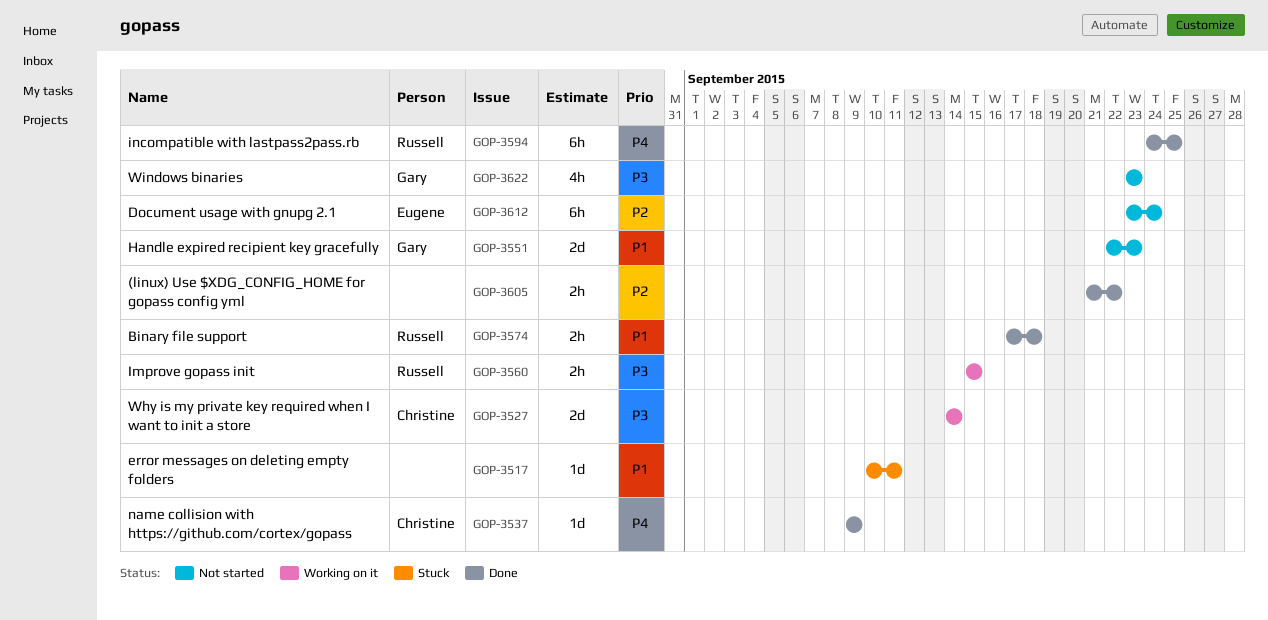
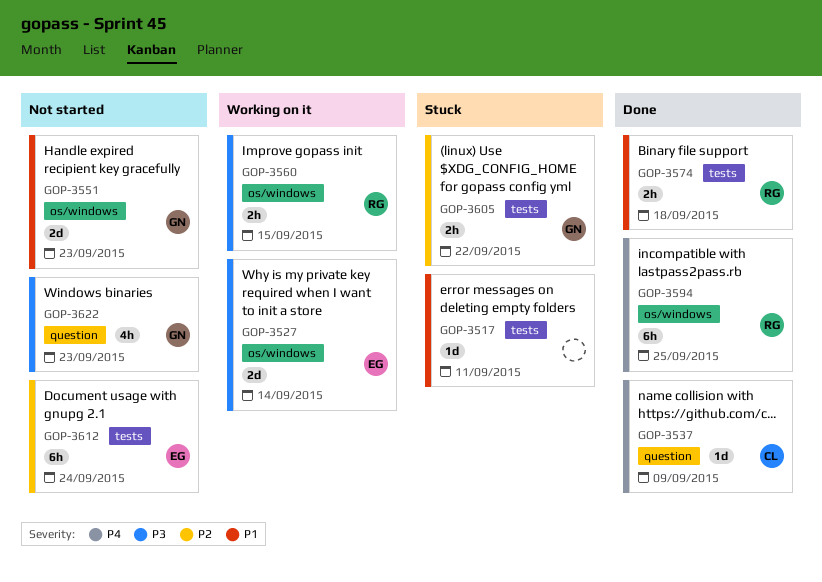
GOP-3527, owner: Christine -> Eugene
GOP-3605, status: Done -> Stuck
GOP-3605, owner: none -> Gary

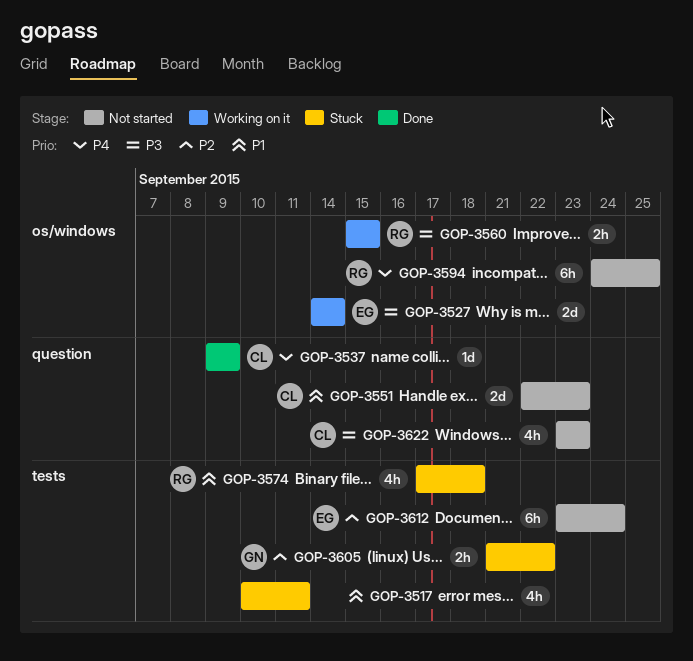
GOP-3517, estimate: 1d -> 4h
GOP-3551, owner: GN -> CL
GOP-3551, label: os/windows -> question
GOP-3574, status: Done -> Stuck
GOP-3574, estimate: 2h -> 4h
GOP-3594, status: Done -> Not started
GOP-3622, owner: GN -> CL

